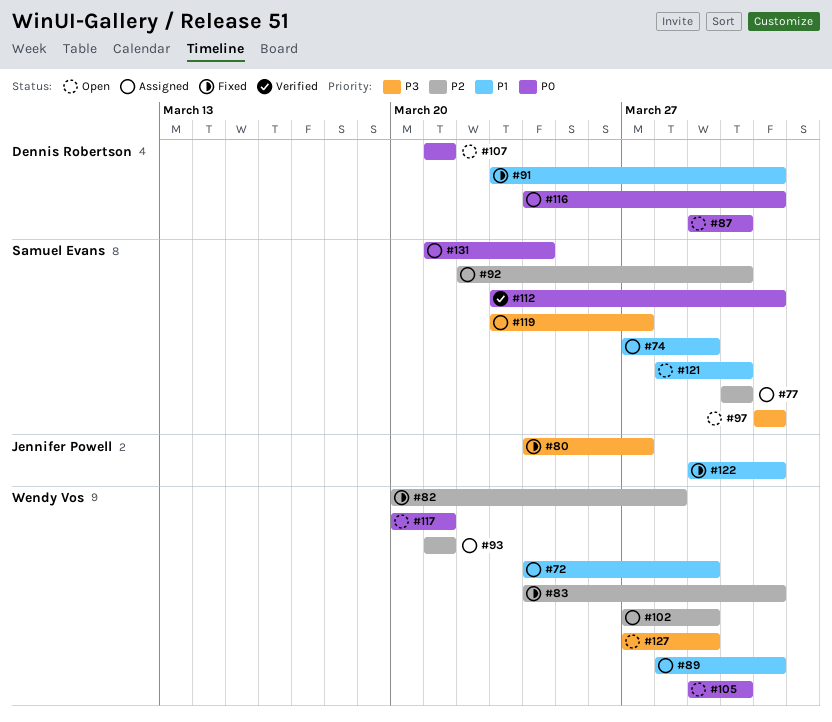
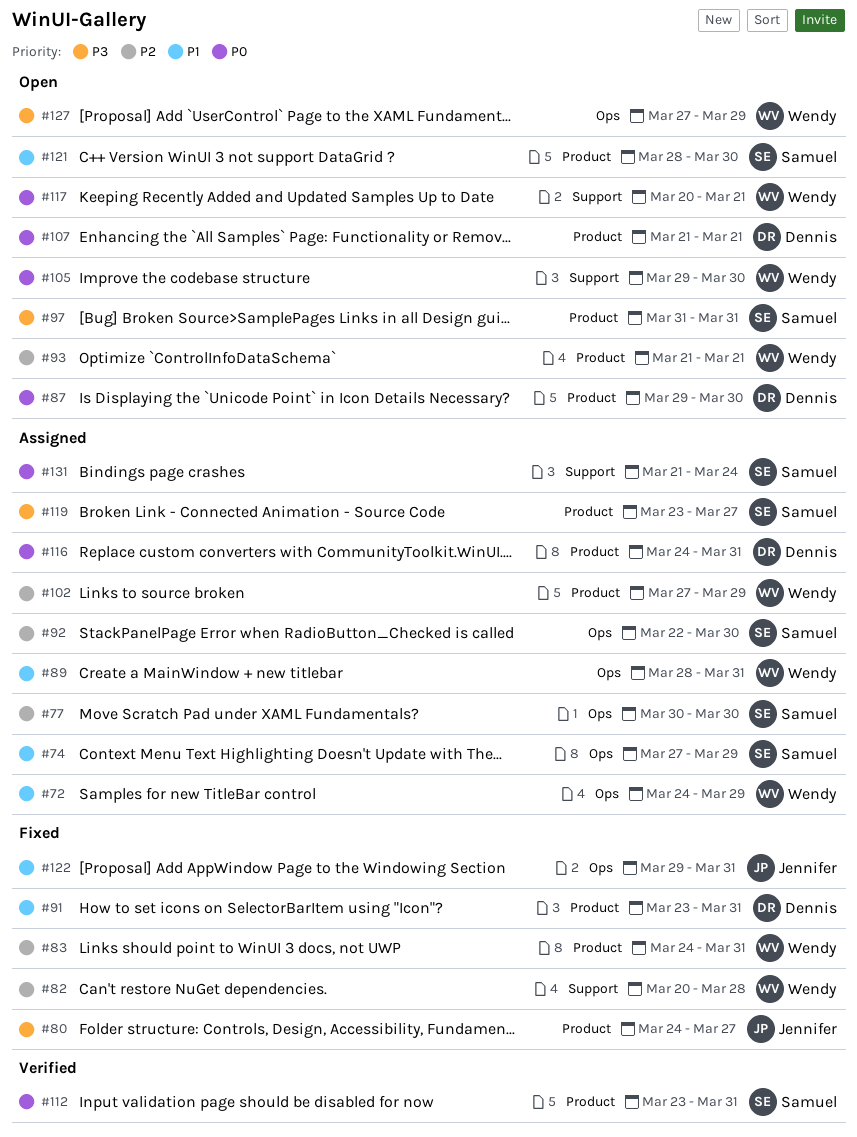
#93, status: Assigned -> Open

